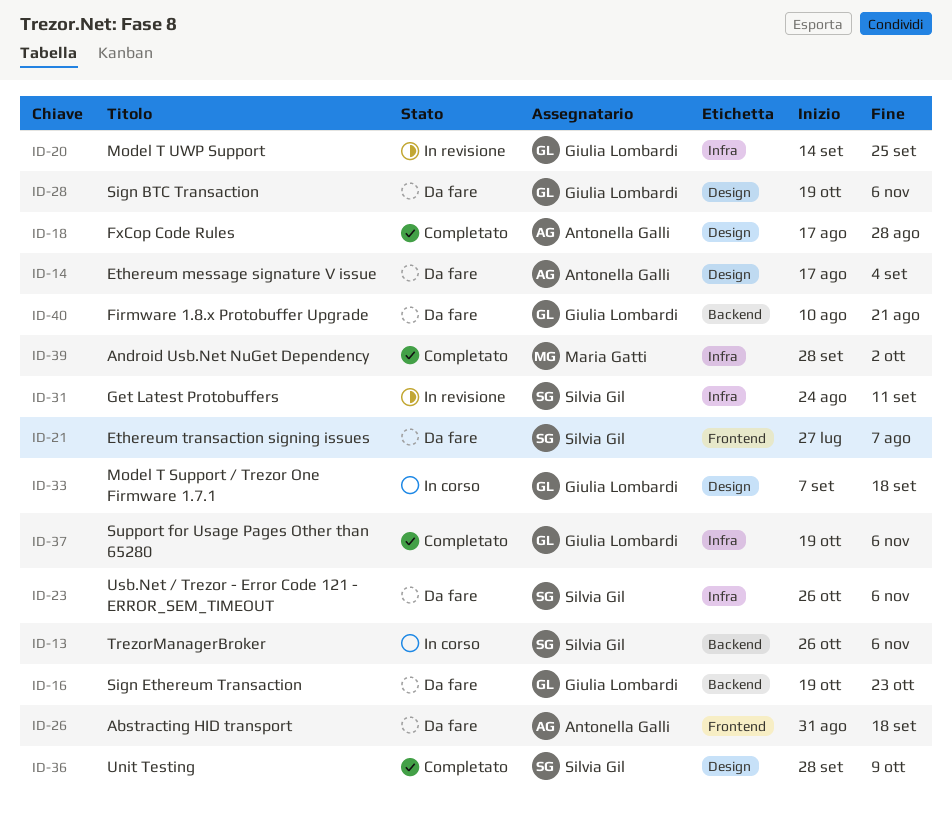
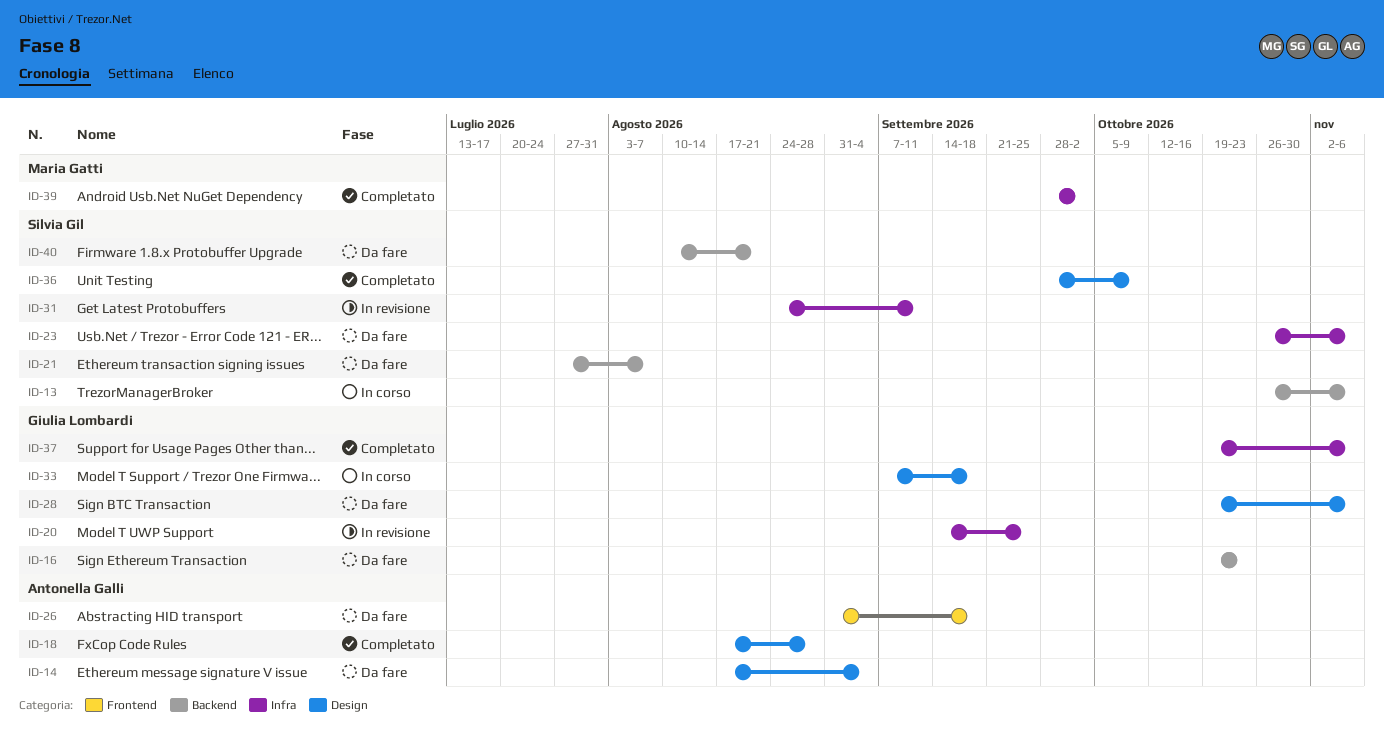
ID-21, label: Frontend -> Backend
ID-40, owner: Giulia Lombardi -> Silvia Gil

